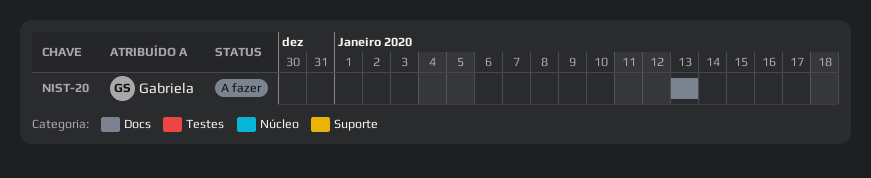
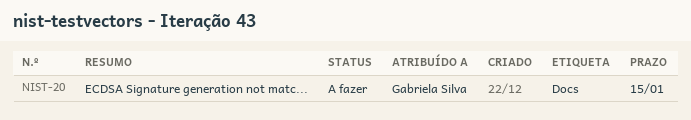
NIST-20, due: Jan 13 -> Jan 15

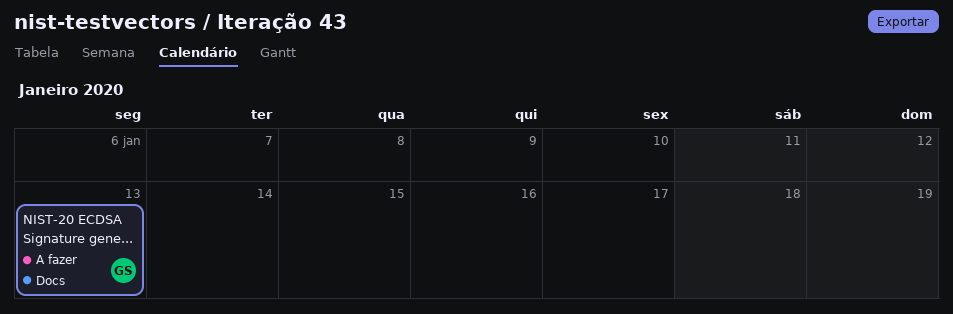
NIST-20, due: Jan 15 -> Jan 13

